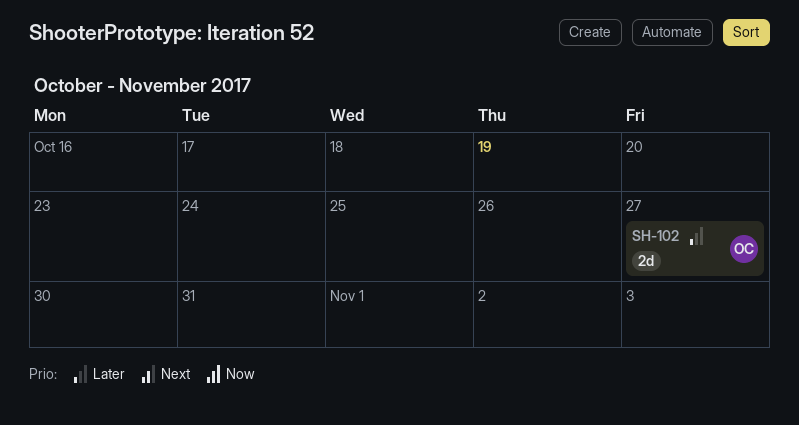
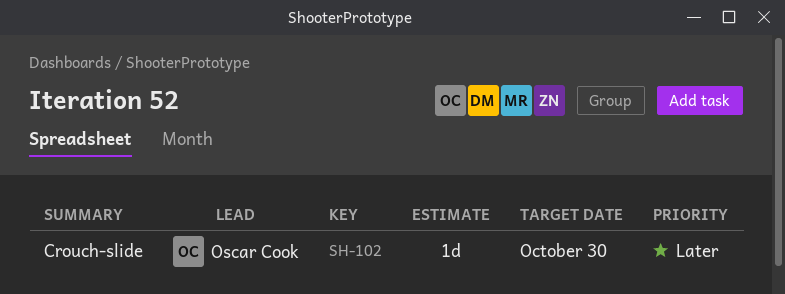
SH-102, estimate: 2d -> 1d
SH-102, due: Oct 27 -> Oct 30

